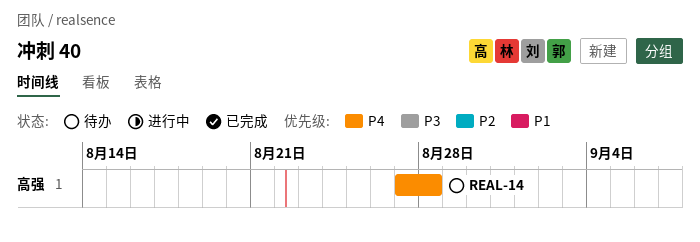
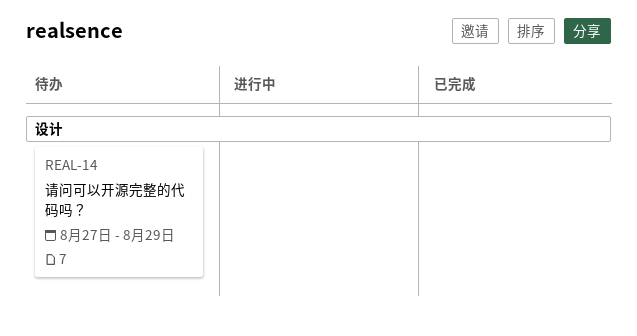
REAL-14, due: Aug 28 -> Aug 29

